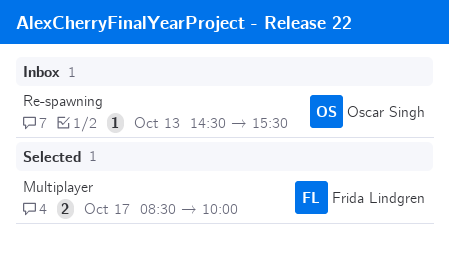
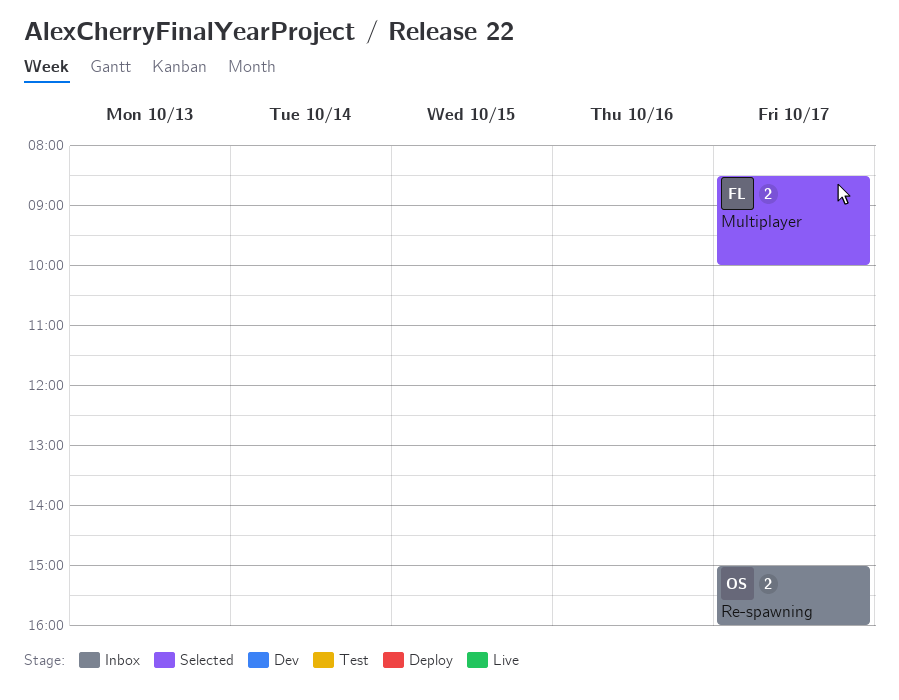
Re-spawning, estimate: 1 -> 2
Re-spawning, day: Oct 13 -> Oct 17
Re-spawning, begins: 14:30 -> 15:00
Re-spawning, ends: 15:30 -> 16:00

